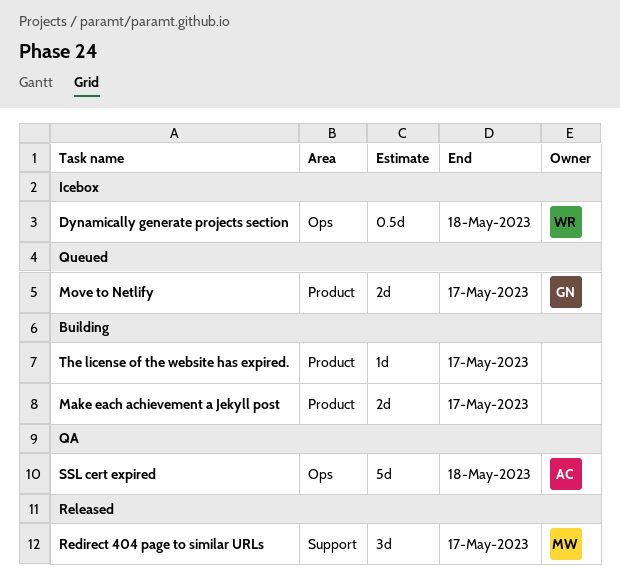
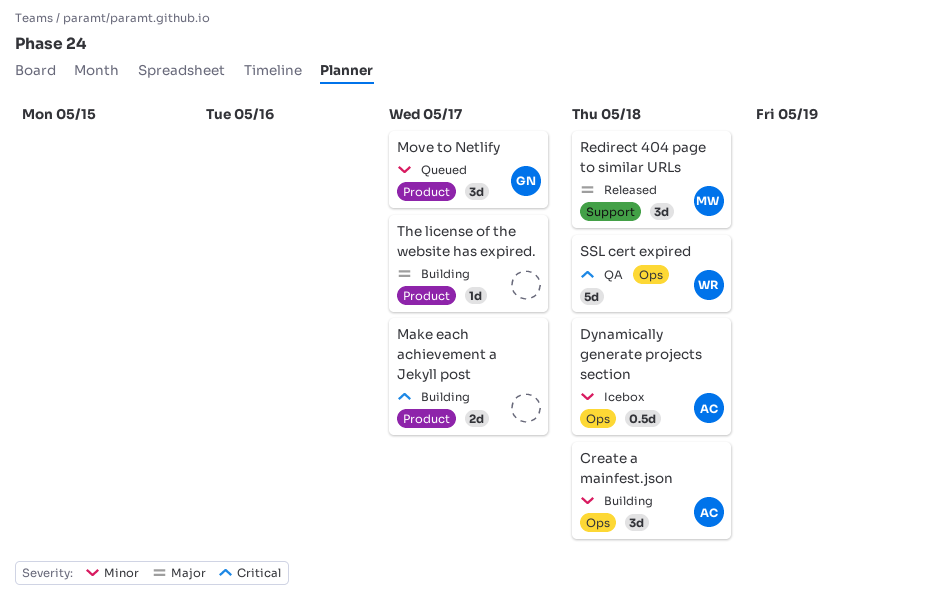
Create a mainfest.json: none -> present
Dynamically generate projects section, owner: WR -> AC
Move to Netlify, estimate: 2d -> 3d
Redirect 404 page to similar URLs, due: May 17 -> May 18
SSL cert expired, owner: AC -> WR

